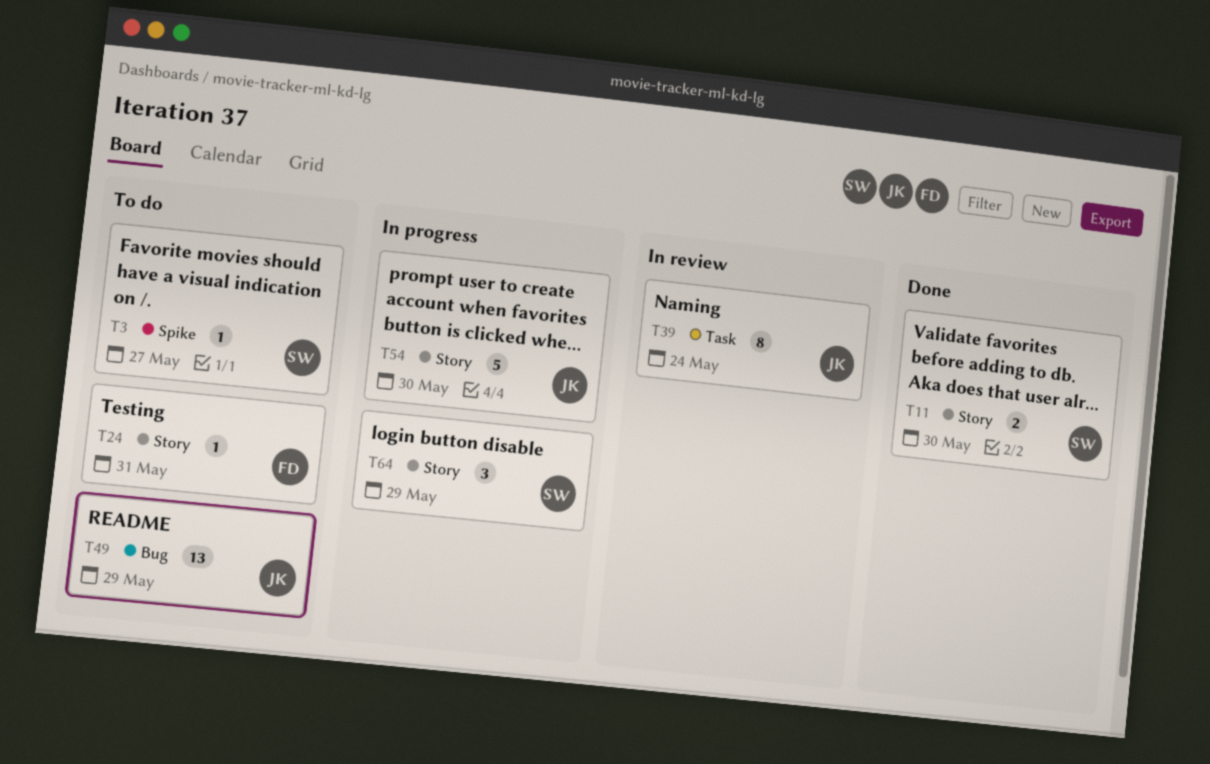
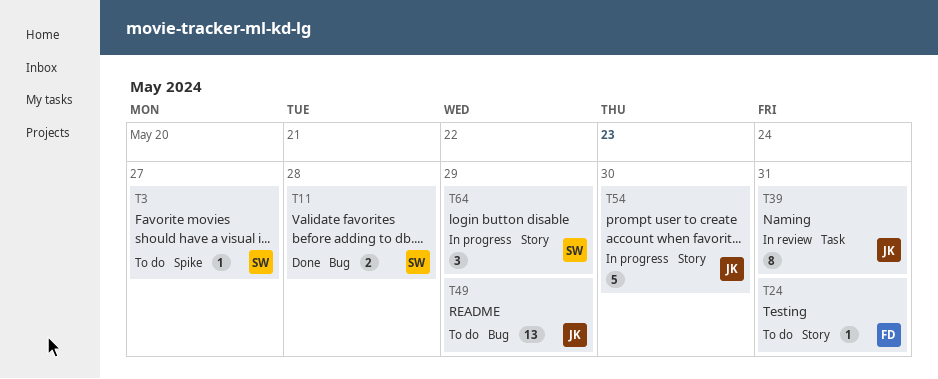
T11, label: Story -> Bug
T11, due: May 30 -> May 28
T39, due: May 24 -> May 31

